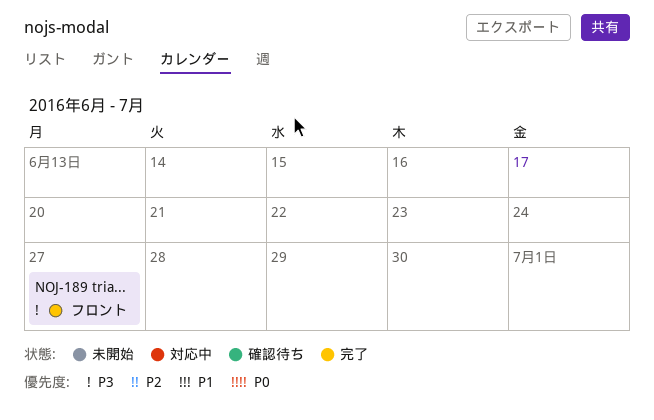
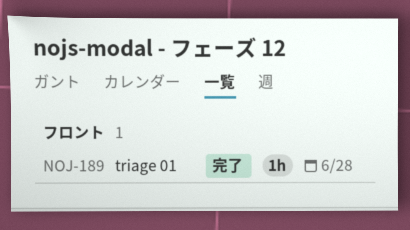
NOJ-189, due: Jun 27 -> Jun 28

